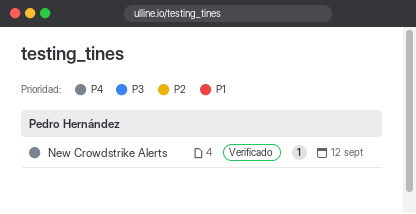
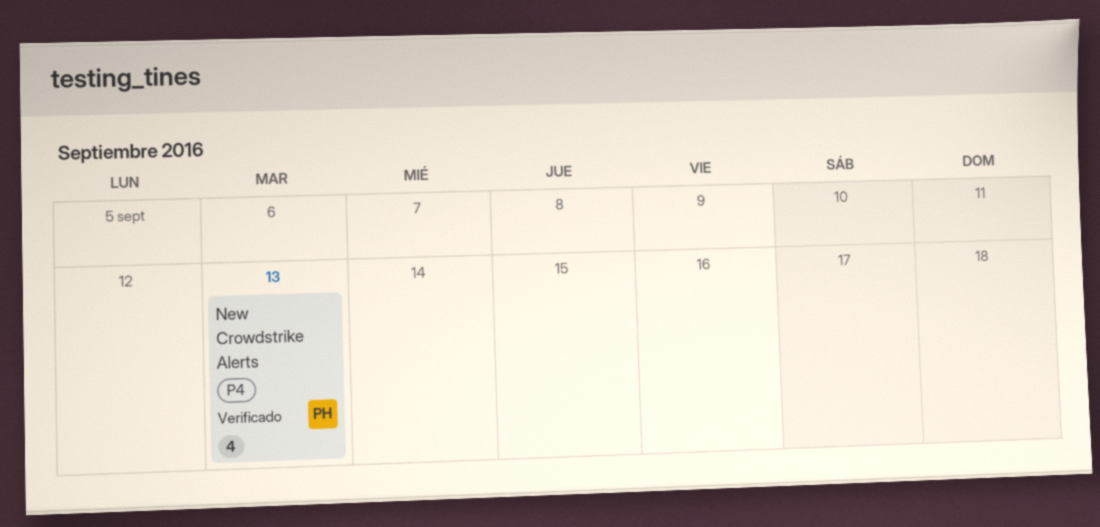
New Crowdstrike Alerts, estimate: 1 -> 4
New Crowdstrike Alerts, due: Sep 12 -> Sep 13

